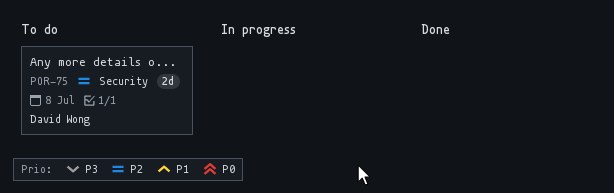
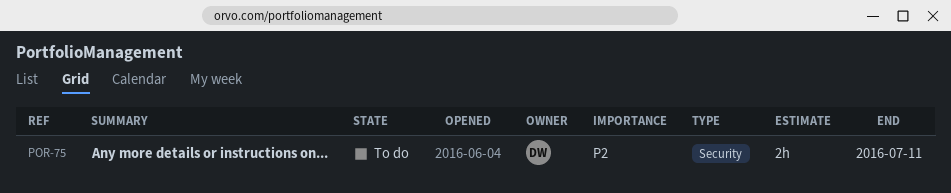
POR-75, estimate: 2d -> 2h
POR-75, due: Jul 8 -> Jul 11

